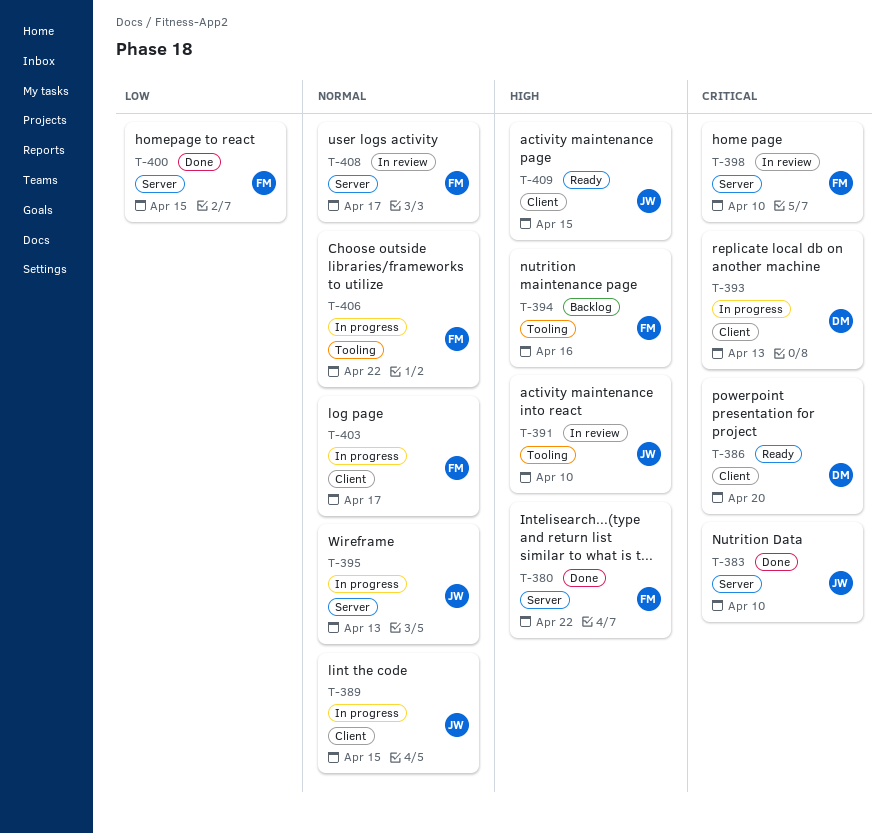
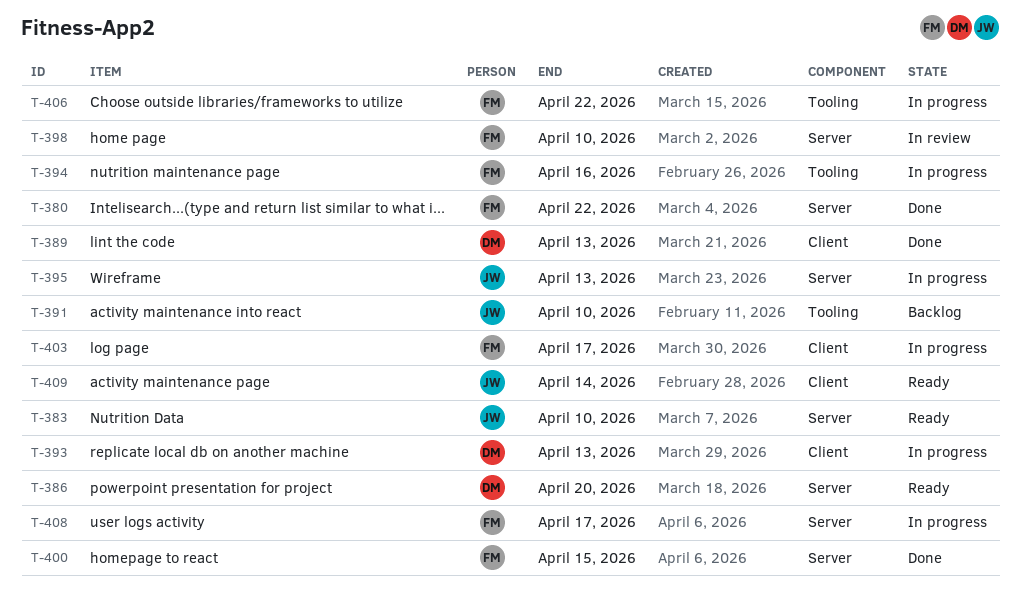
T-383, status: Done -> Ready
T-386, label: Client -> Server
T-389, status: In progress -> Done
T-389, owner: JW -> DM
T-389, due: Apr 15 -> Apr 13
T-391, status: In review -> Backlog
T-394, status: Backlog -> In progress
T-408, status: In review -> In progress
T-409, due: Apr 15 -> Apr 14

